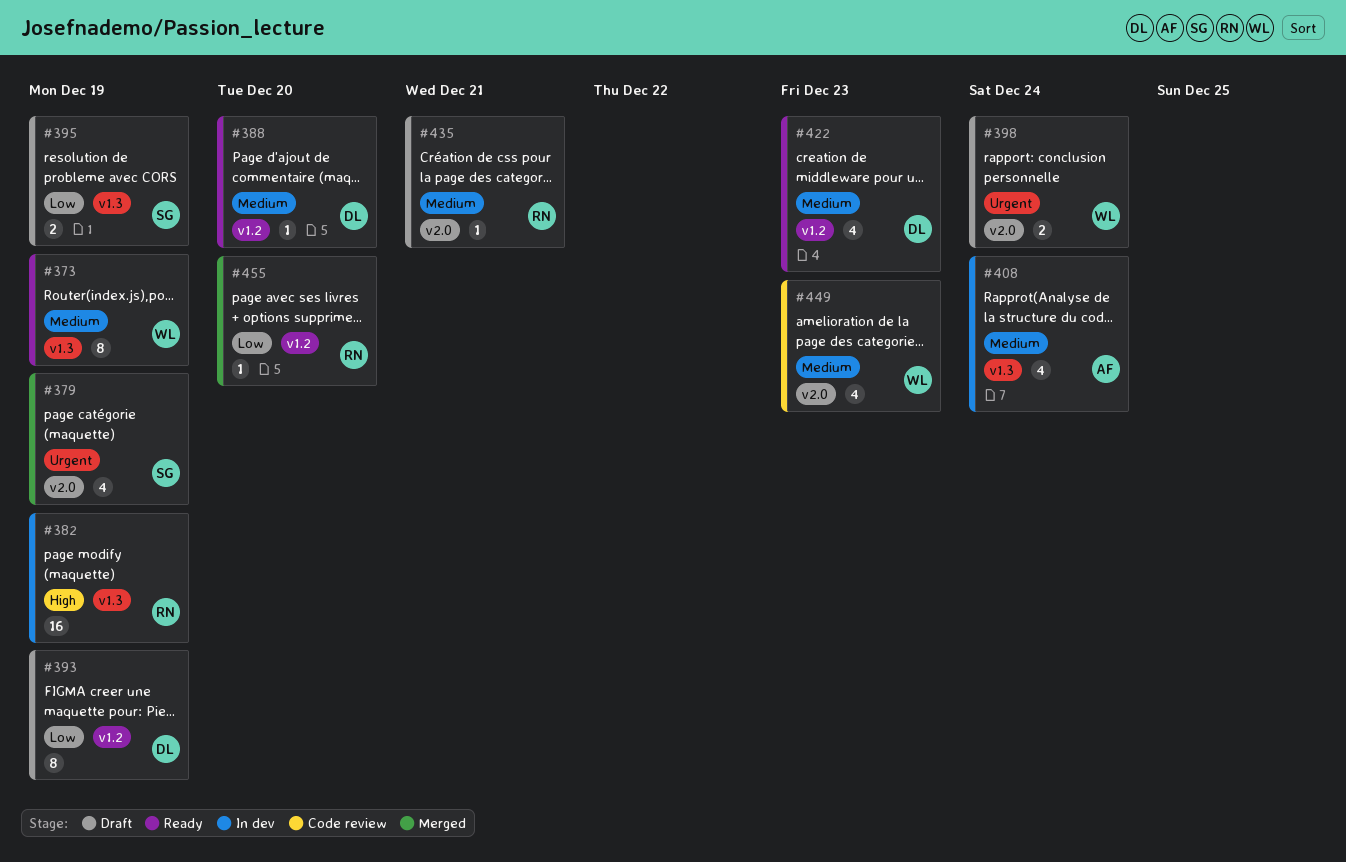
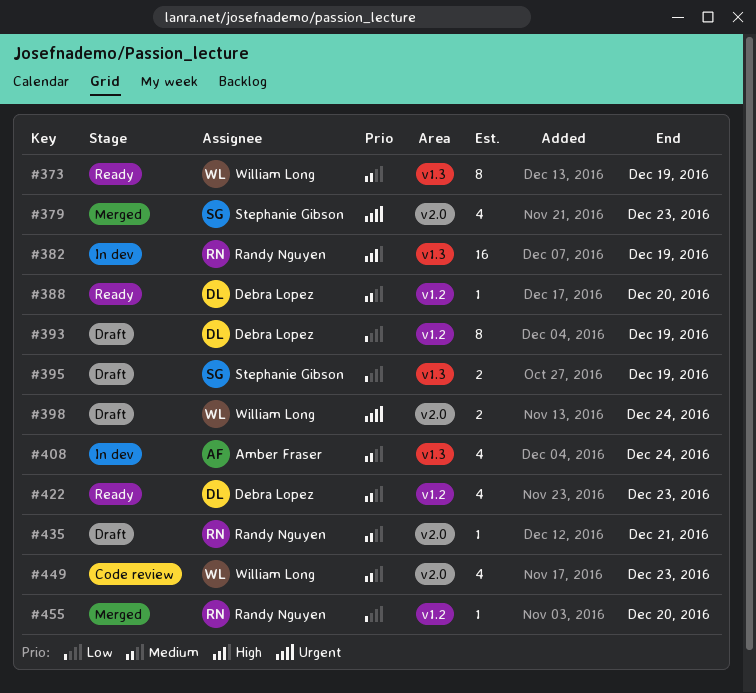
#379, due: Dec 19 -> Dec 23

